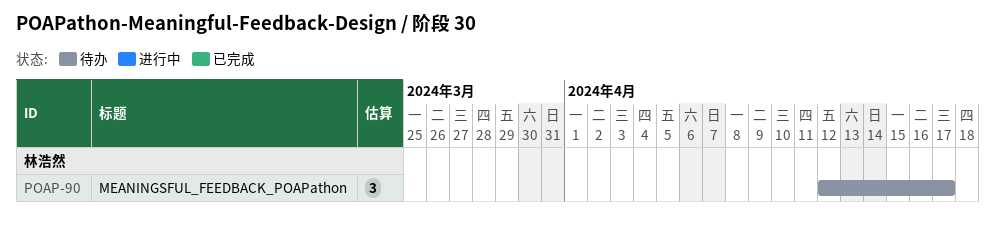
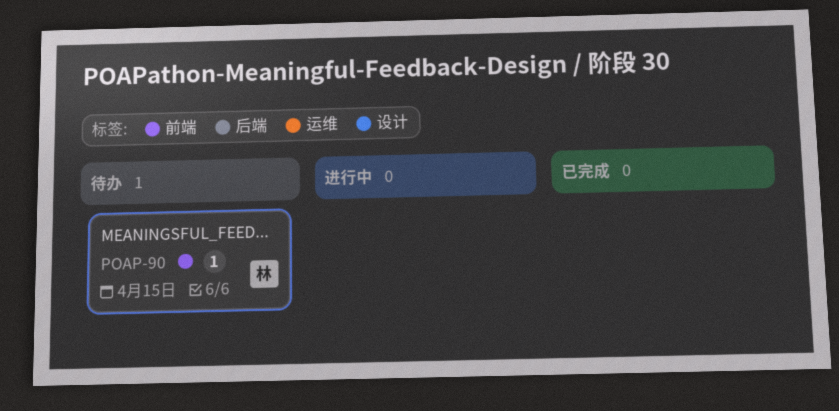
POAP-90, estimate: 3 -> 1
POAP-90, due: Apr 17 -> Apr 15

